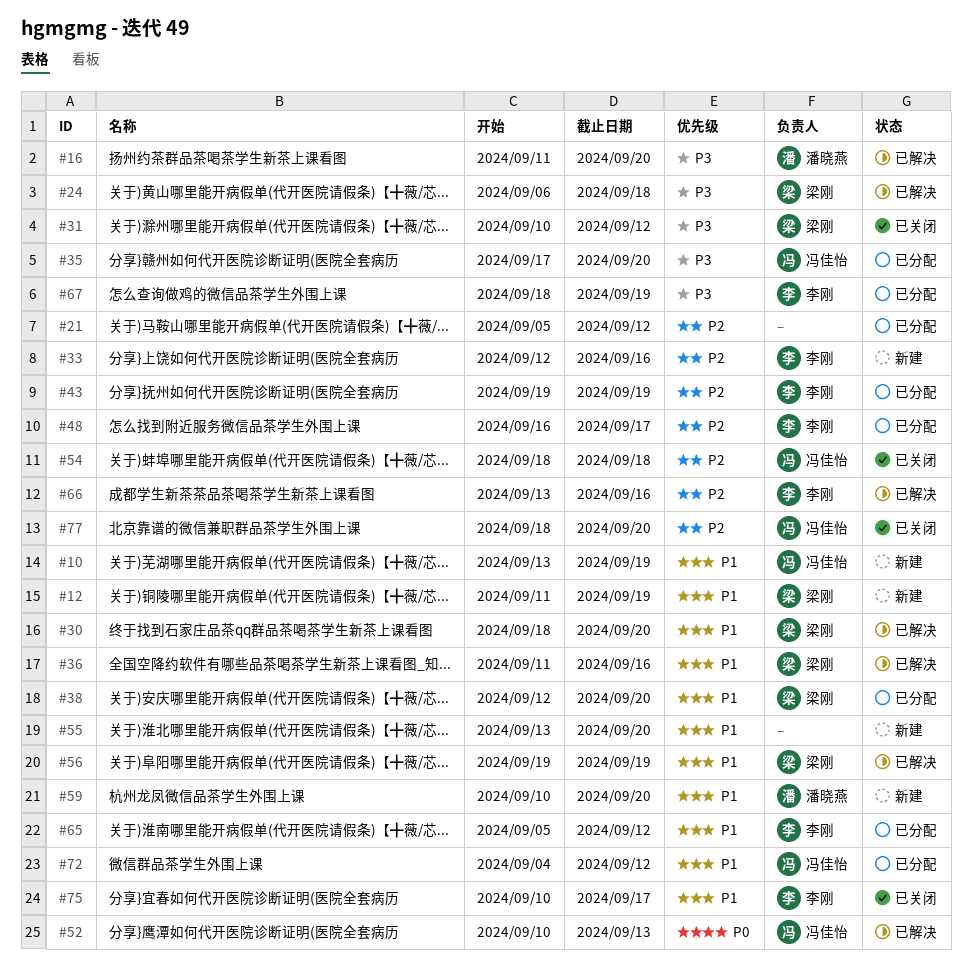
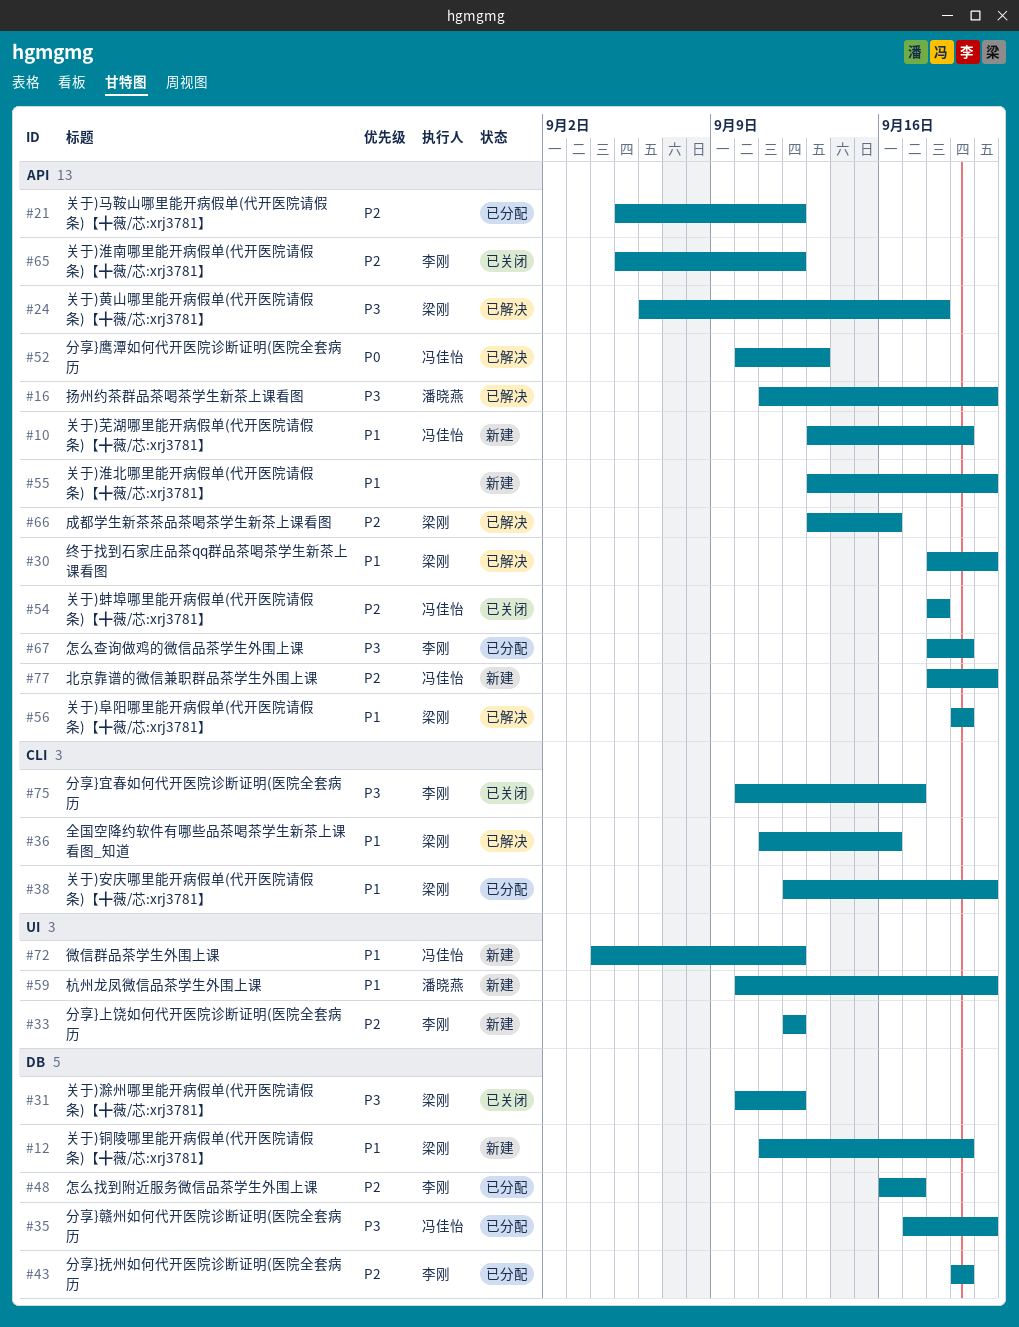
#33, due: Sep 16 -> Sep 12
#65, status: 已分配 -> 已关闭
#65, priority: P1 -> P2
#66, owner: 李刚 -> 梁刚
#72, status: 已分配 -> 新建
#75, priority: P1 -> P3
#77, status: 已关闭 -> 新建

